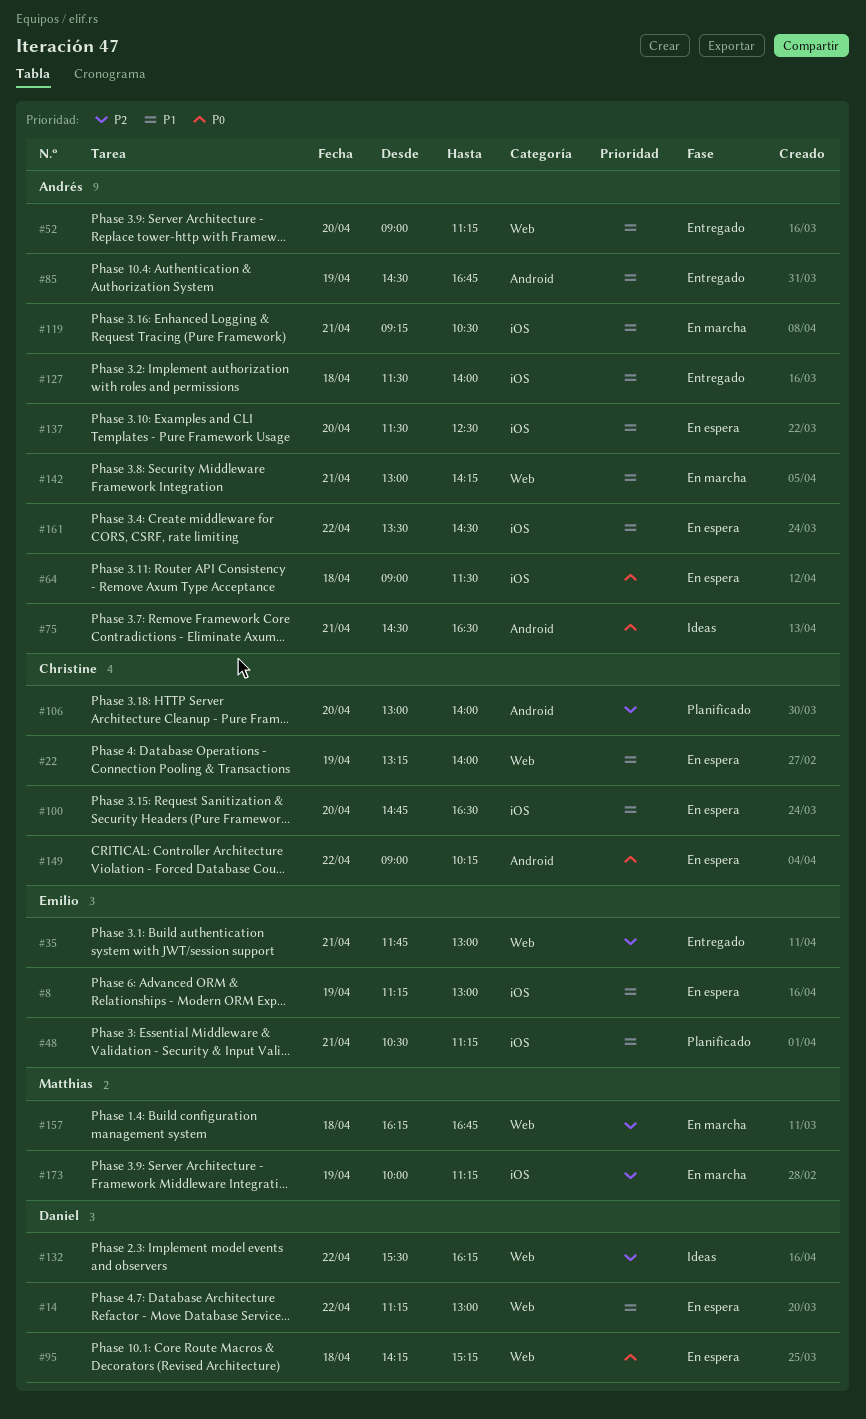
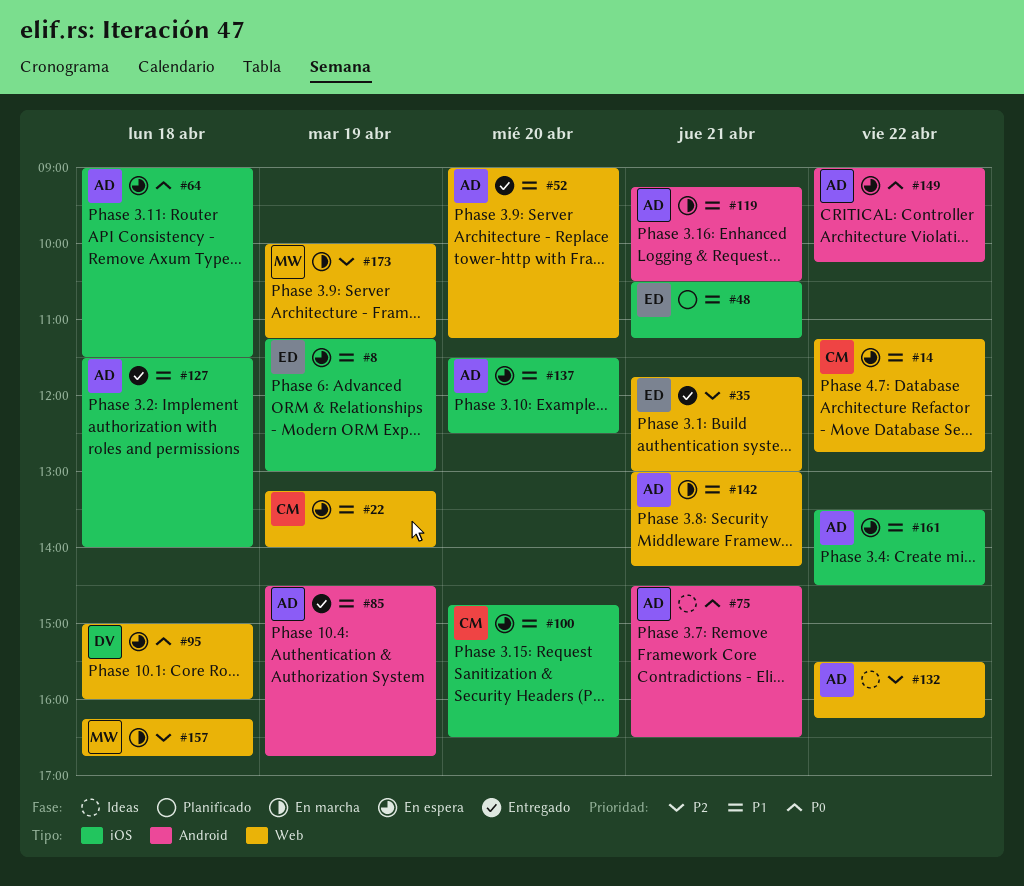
#14, owner: Daniel -> Christine
#14, ends: 13:00 -> 12:45
#95, begins: 14:15 -> 15:00
#95, ends: 15:15 -> 16:00
#106: present -> none
#119, label: iOS -> Android
#132, owner: Daniel -> Andrés
#149, owner: Christine -> Andrés
#173, label: iOS -> Web

